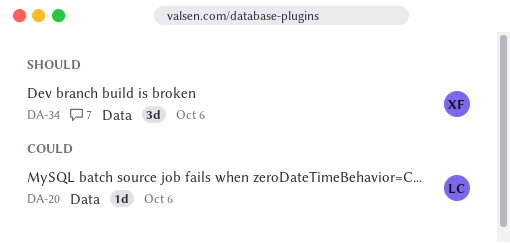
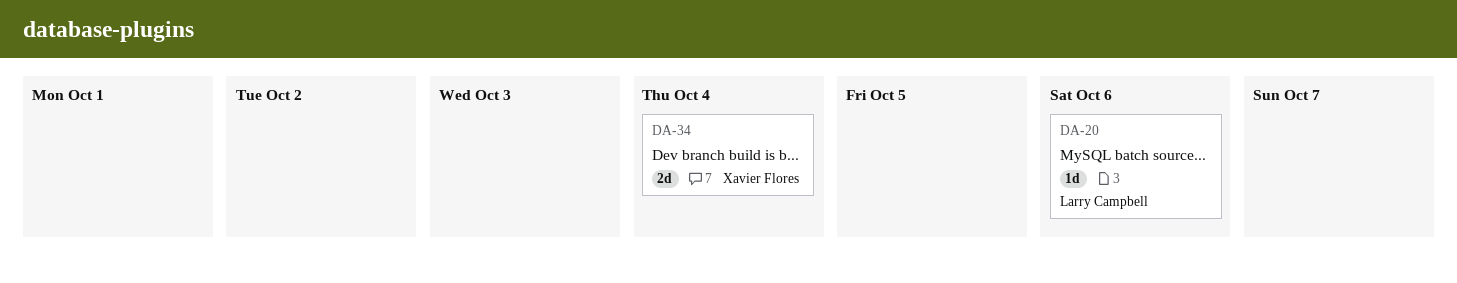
DA-34, estimate: 3d -> 2d
DA-34, due: Oct 6 -> Oct 4

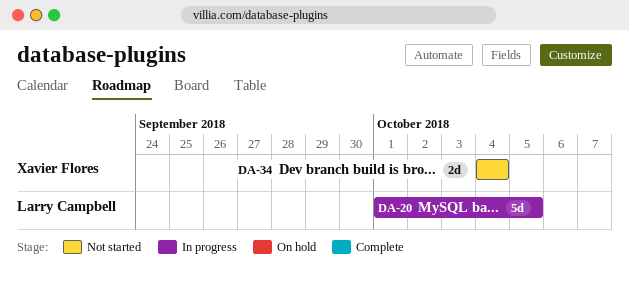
DA-20, estimate: 1d -> 5d
DA-20, due: Oct 6 -> Oct 5

